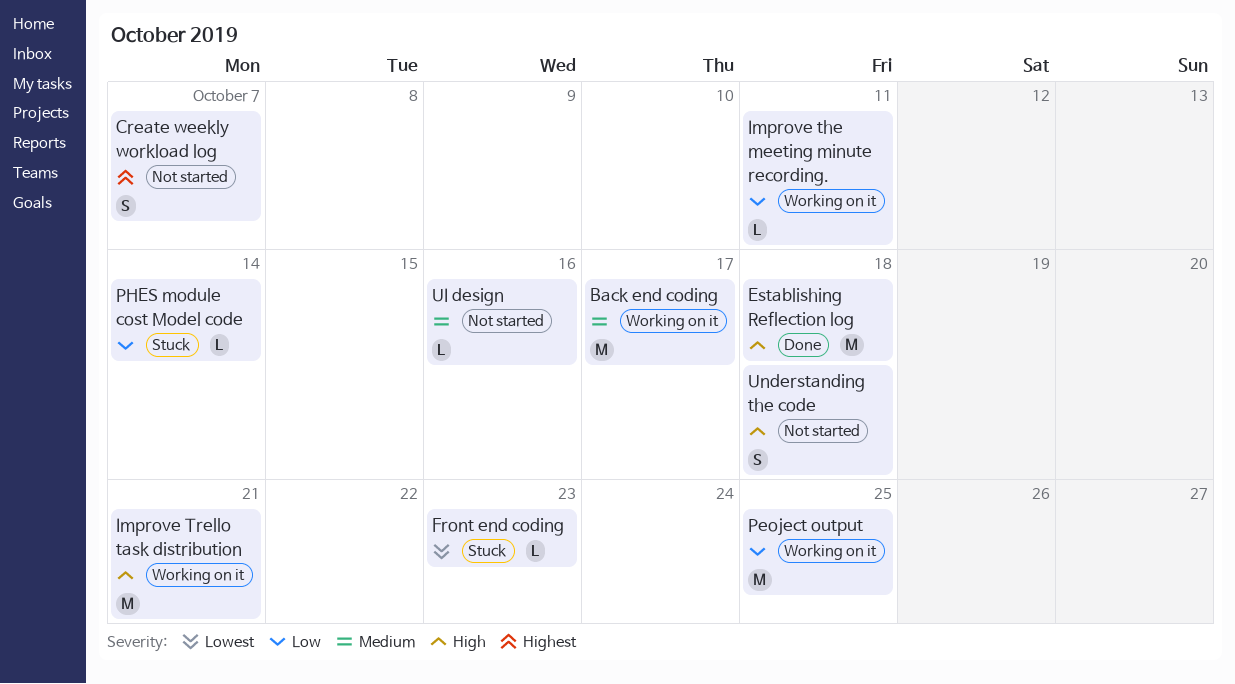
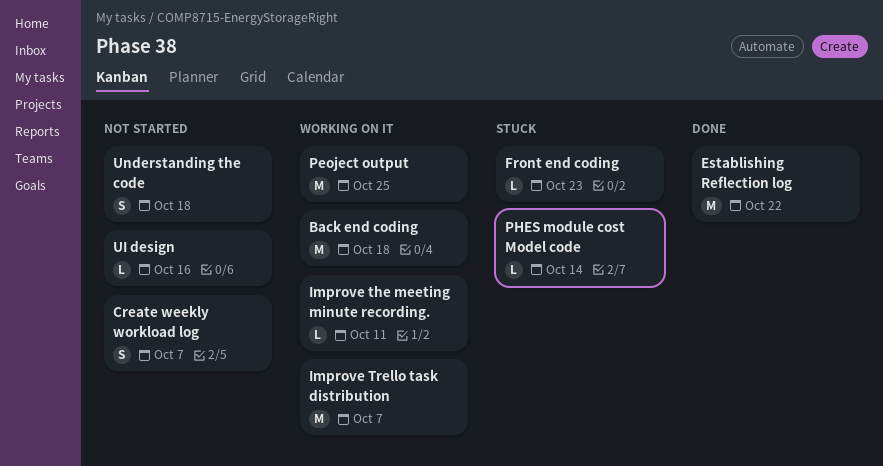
Back end coding, due: Oct 17 -> Oct 18
Establishing Reflection log, due: Oct 18 -> Oct 22
Improve Trello task distribution, due: Oct 21 -> Oct 7

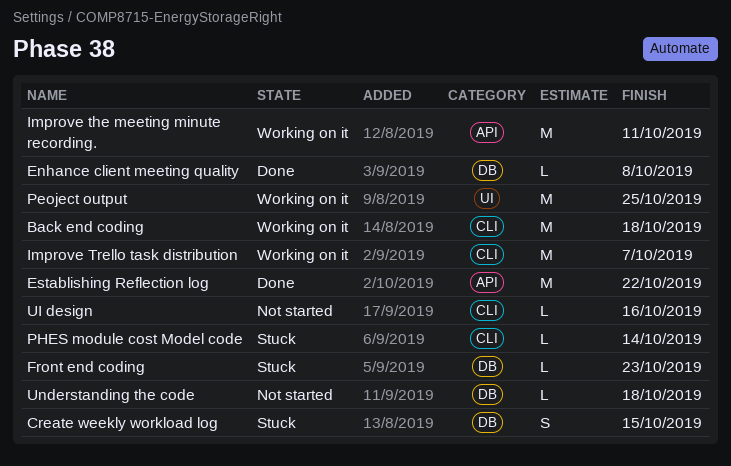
Create weekly workload log, status: Not started -> Stuck
Create weekly workload log, due: Oct 7 -> Oct 15
Enhance client meeting quality: none -> present
Improve the meeting minute recording., estimate: L -> M
Understanding the code, estimate: S -> L

